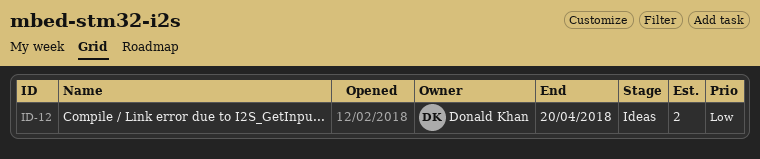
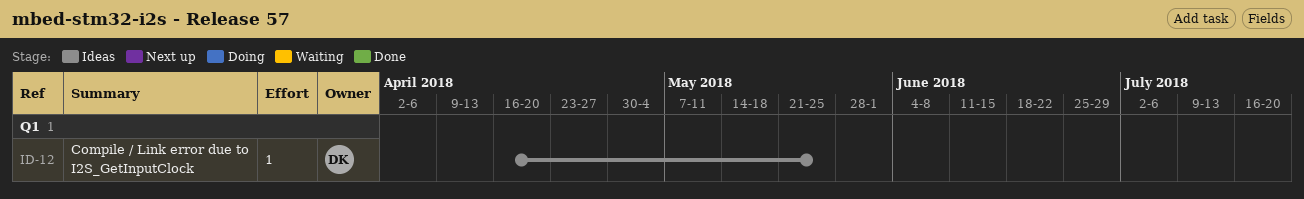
ID-12, estimate: 2 -> 1
ID-12, due: Apr 20 -> May 25

